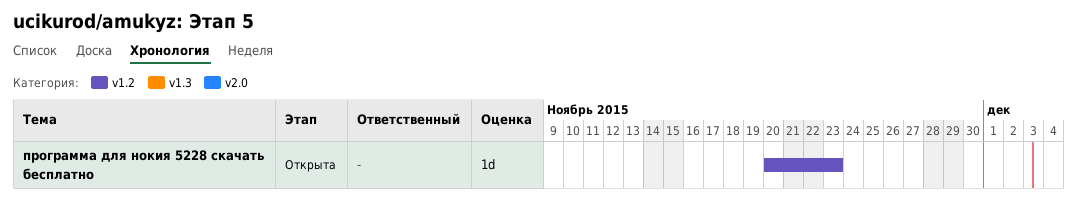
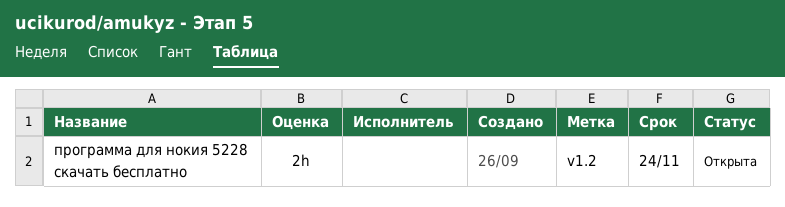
программа для нокия 5228 скачать бесплатно, estimate: 1d -> 2h
программа для нокия 5228 скачать бесплатно, due: Nov 23 -> Nov 24

